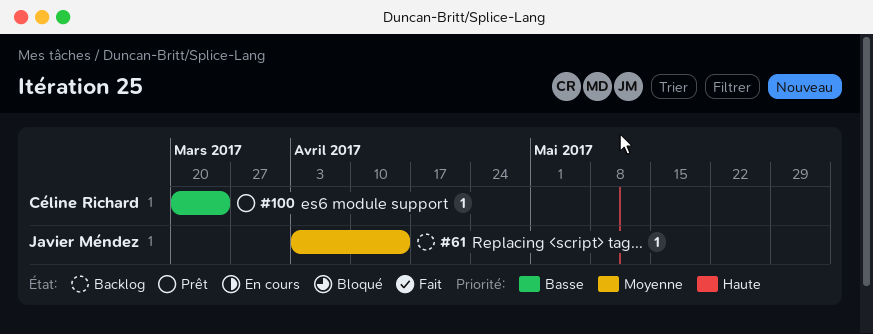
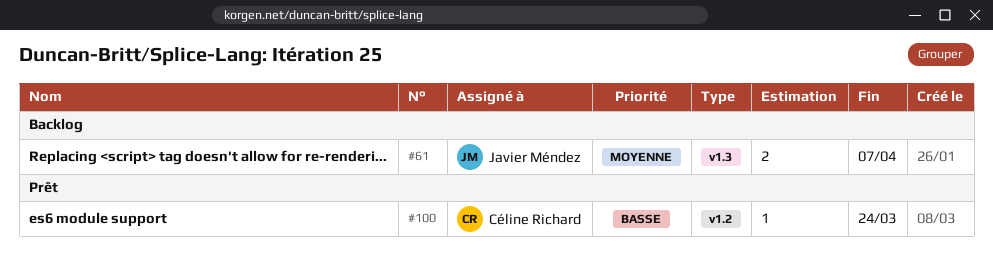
#61, estimate: 1 -> 2
#61, due: Apr 14 -> Apr 7

